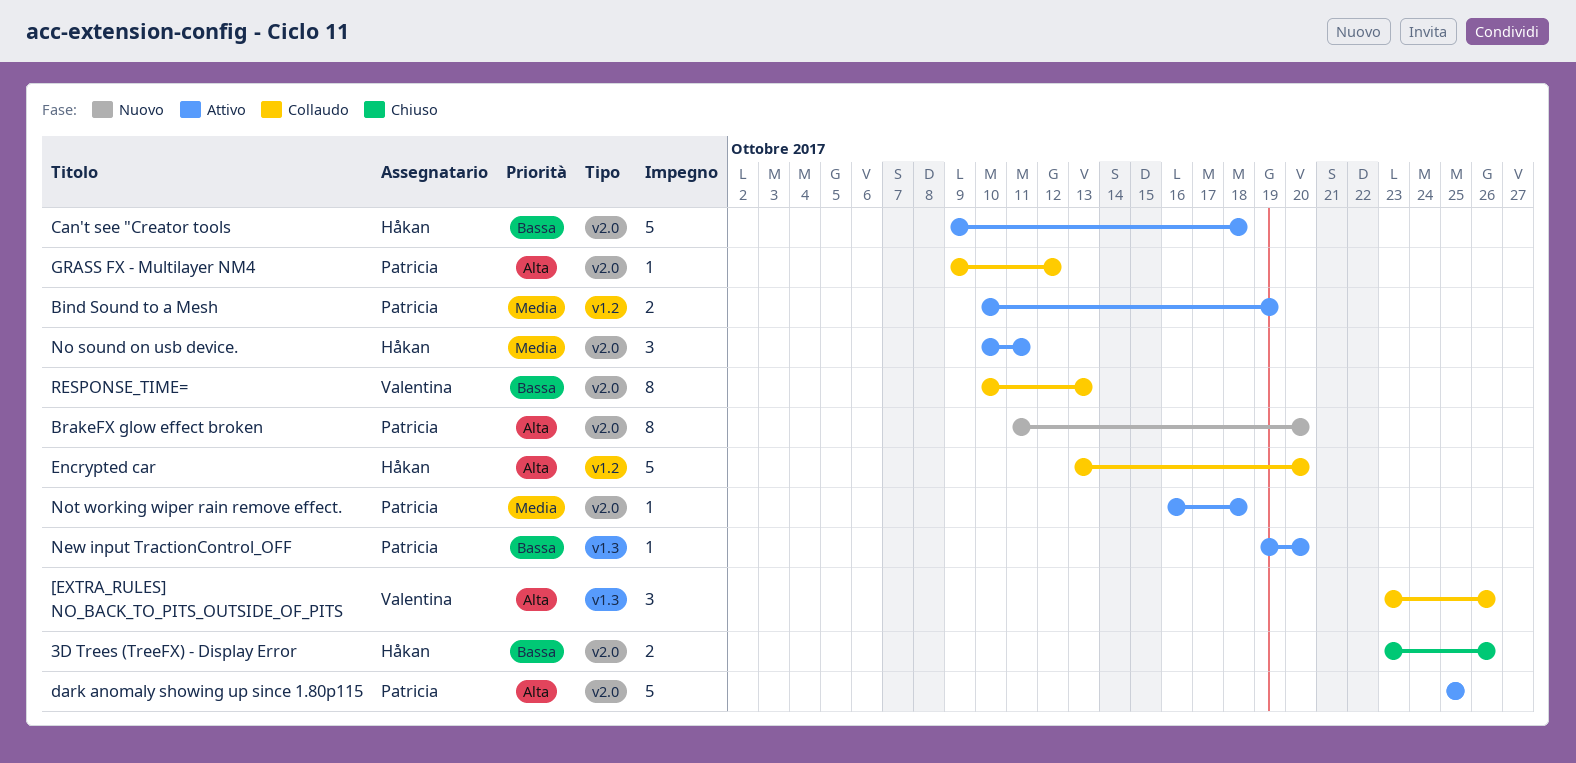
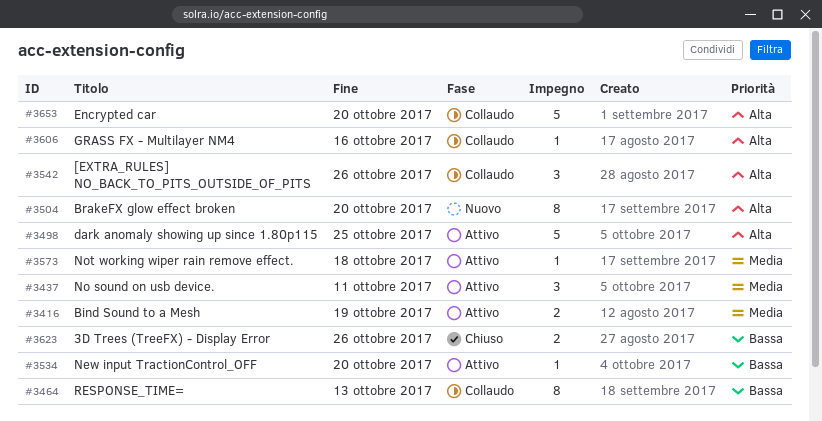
Can't see "Creator tools: present -> none
GRASS FX - Multilayer NM4, due: Oct 12 -> Oct 16

